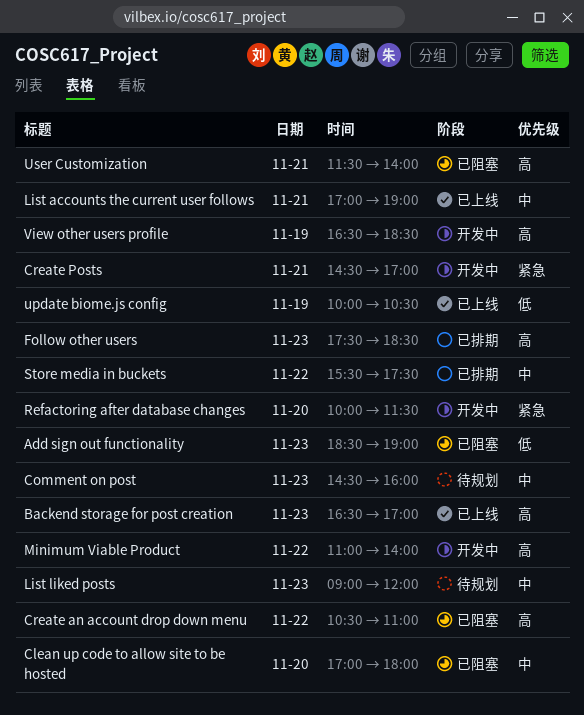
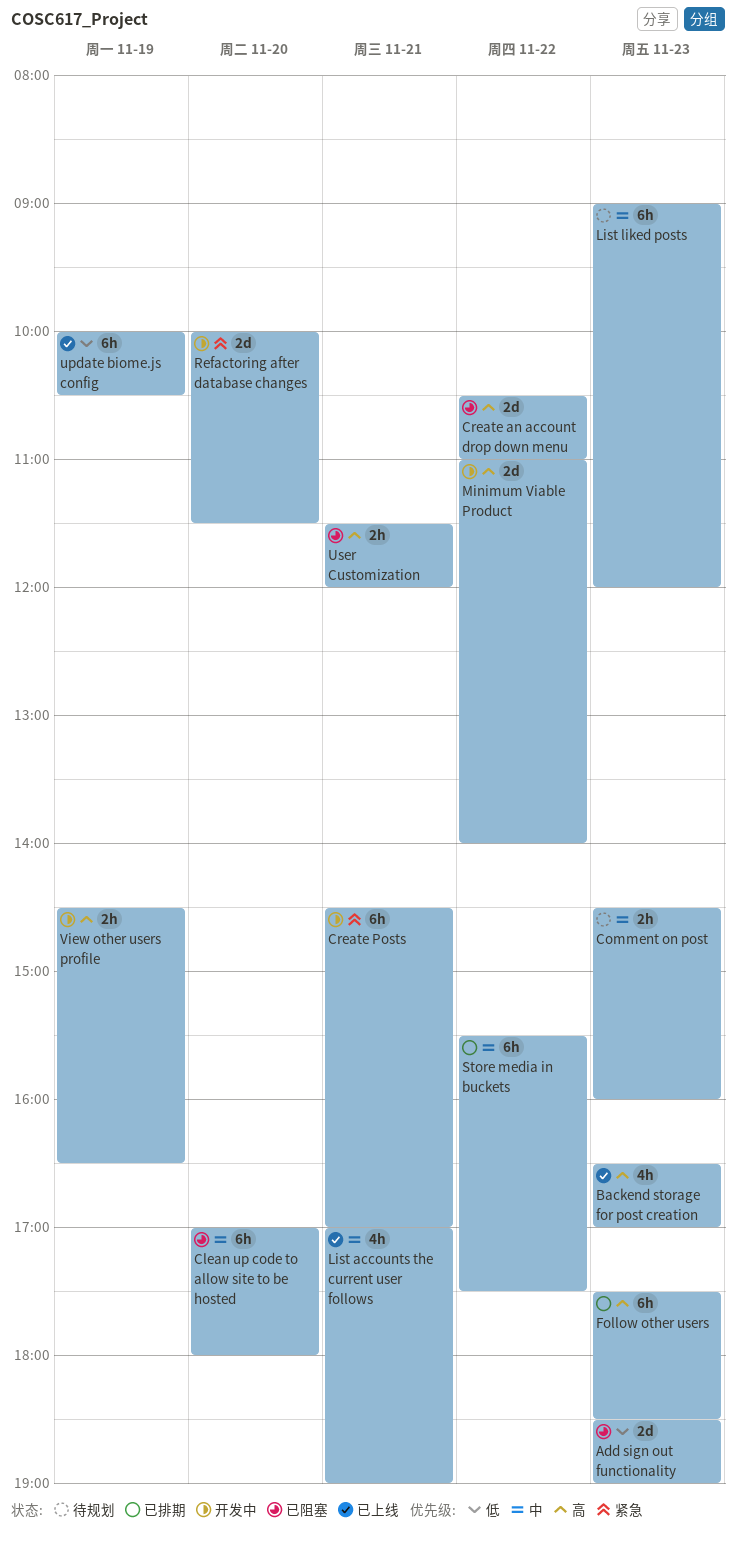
User Customization, ends: 14:00 -> 12:00
View other users profile, begins: 16:30 -> 14:30
View other users profile, ends: 18:30 -> 16:30

